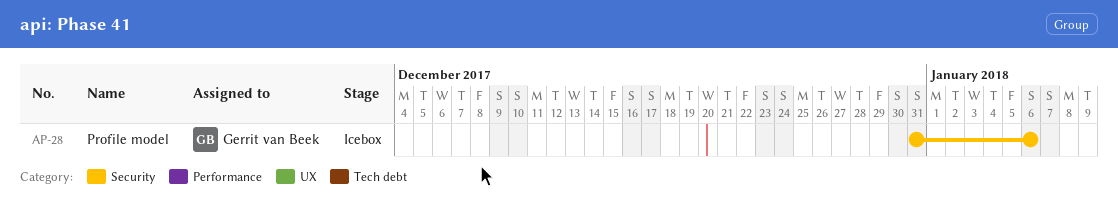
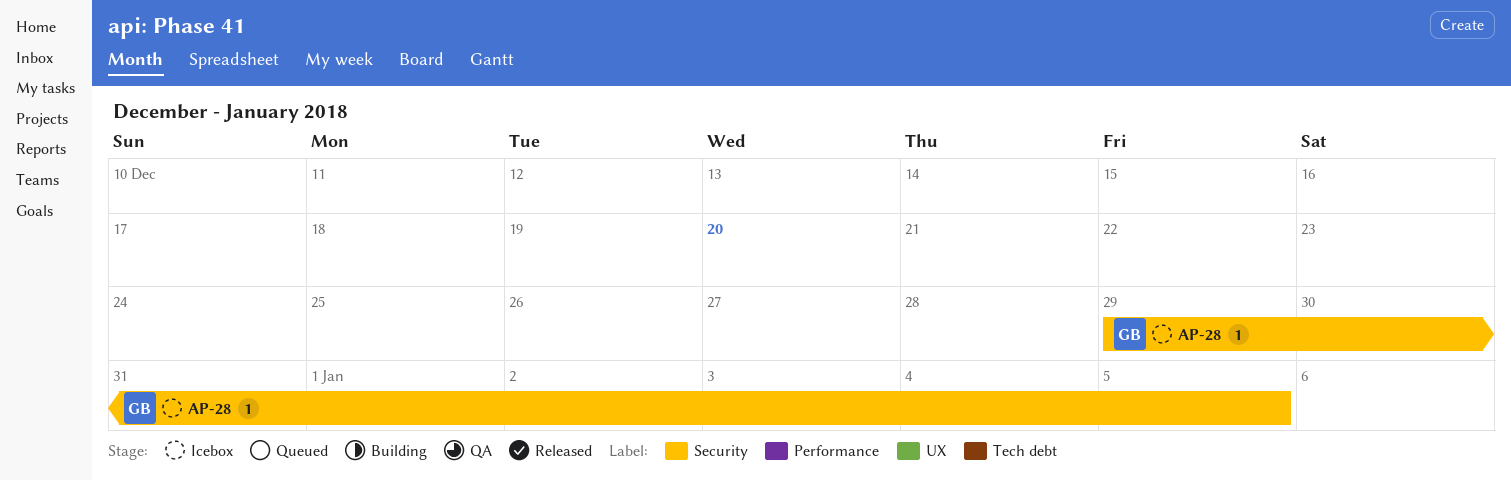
AP-28, start: Dec 31 -> Dec 29
AP-28, due: Jan 6 -> Jan 5

